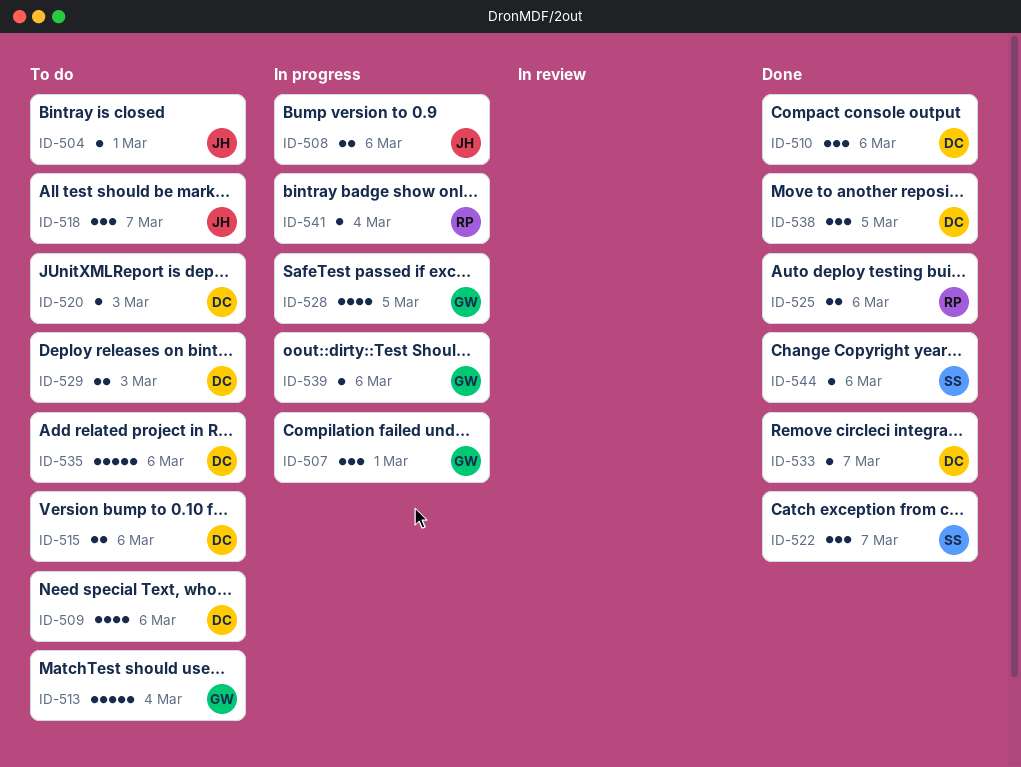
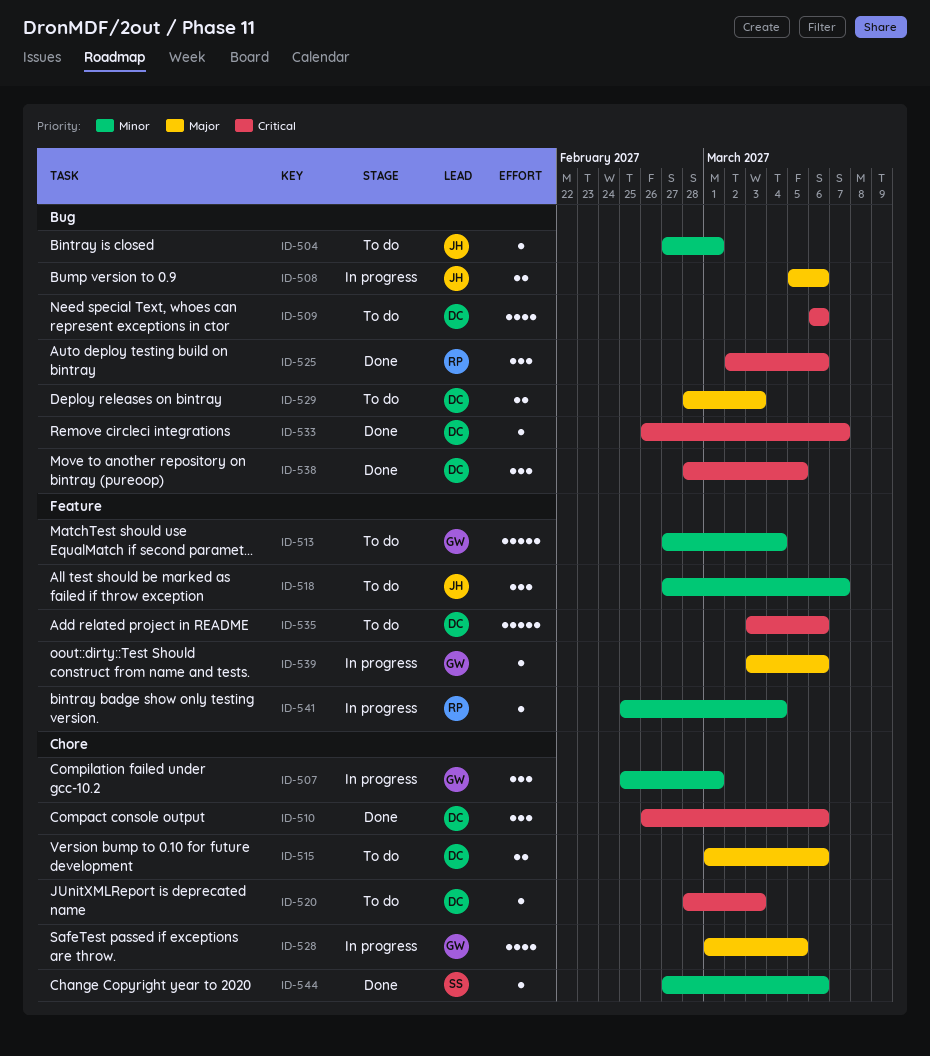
ID-522: present -> none
ID-525, estimate: 2 -> 3

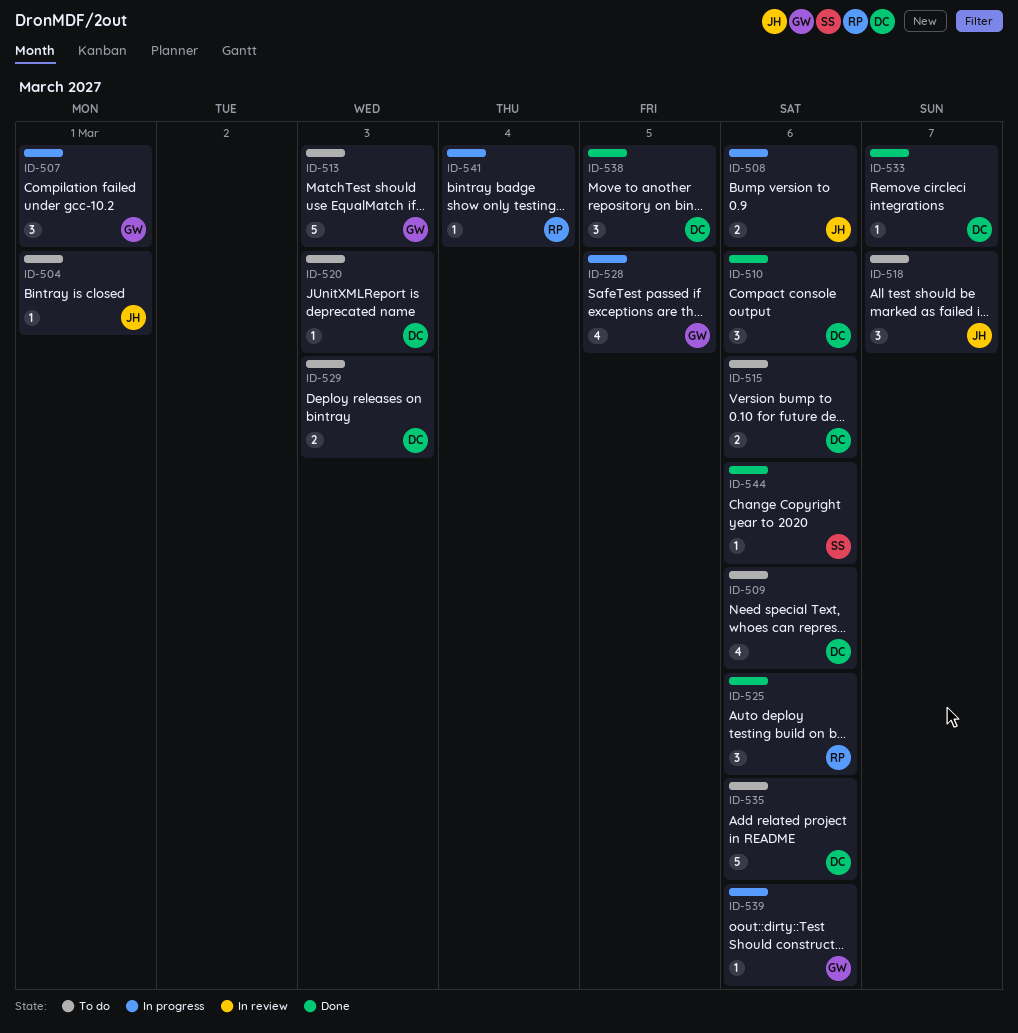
ID-513, due: Mar 4 -> Mar 3

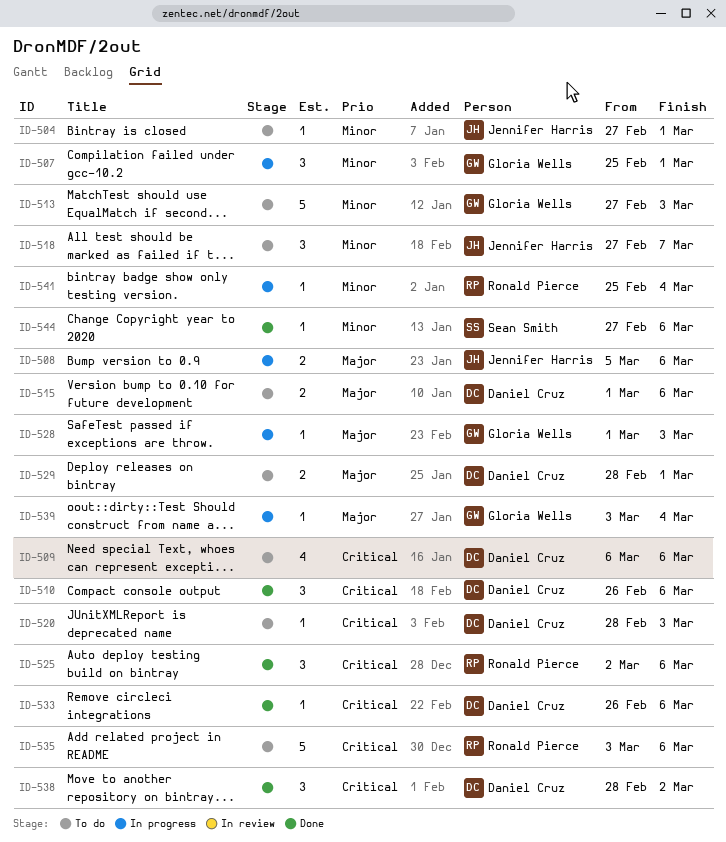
ID-528, estimate: 4 -> 1
ID-528, due: Mar 5 -> Mar 3
ID-529, due: Mar 3 -> Mar 1
ID-533, due: Mar 7 -> Mar 6
ID-535, owner: Daniel Cruz -> Ronald Pierce
ID-538, due: Mar 5 -> Mar 2
ID-539, due: Mar 6 -> Mar 4

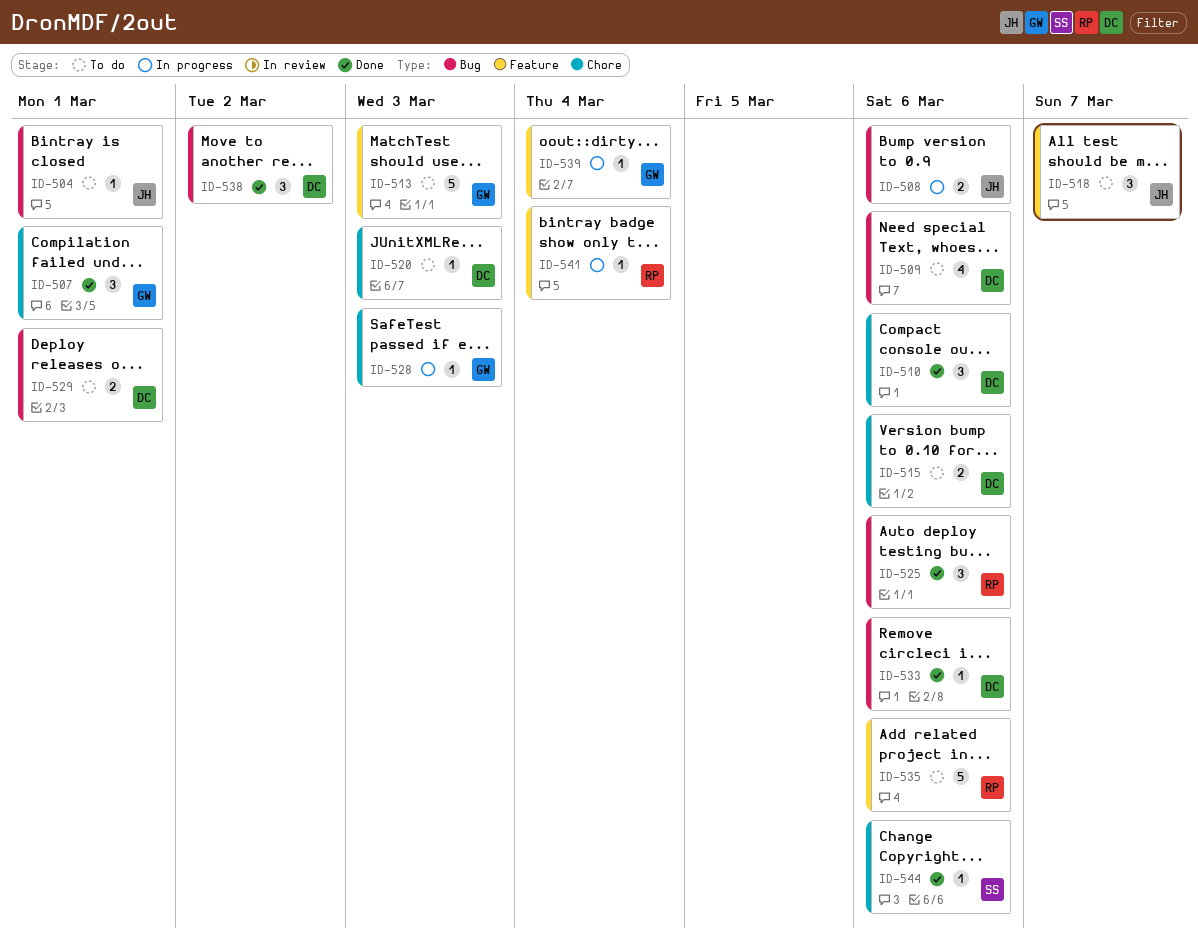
ID-507, status: In progress -> Done

